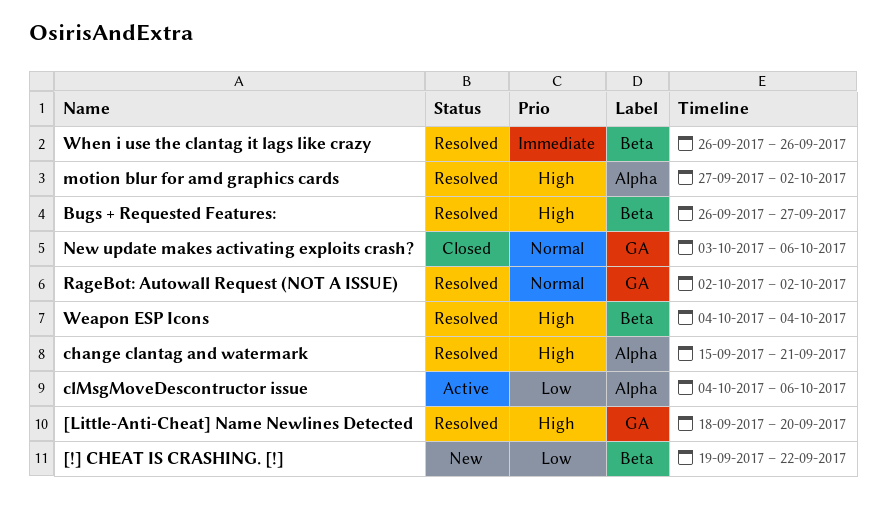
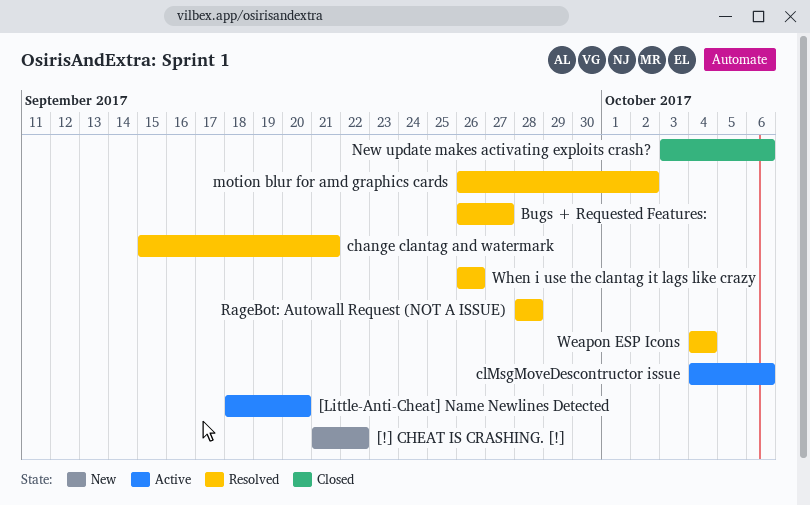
[!] CHEAT IS CRASHING. [!], start: Sep 19 -> Sep 21
[Little-Anti-Cheat] Name Newlines Detected, status: Resolved -> Active
motion blur for amd graphics cards, start: Sep 27 -> Sep 26
RageBot: Autowall Request (NOT A ISSUE), start: Oct 2 -> Sep 28
RageBot: Autowall Request (NOT A ISSUE), due: Oct 2 -> Sep 28

